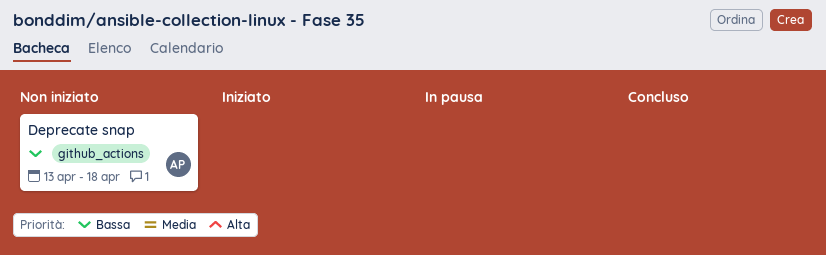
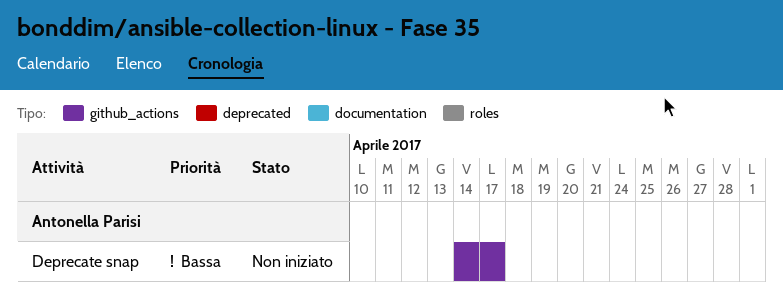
Deprecate snap, start: Apr 13 -> Apr 14
Deprecate snap, due: Apr 18 -> Apr 17

